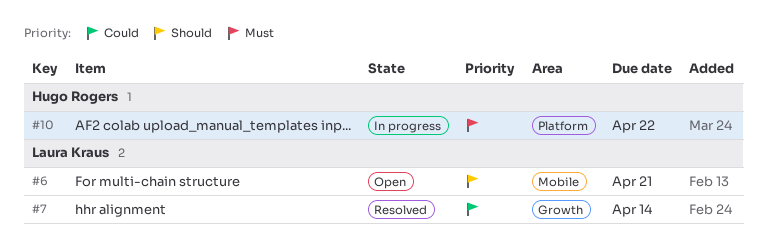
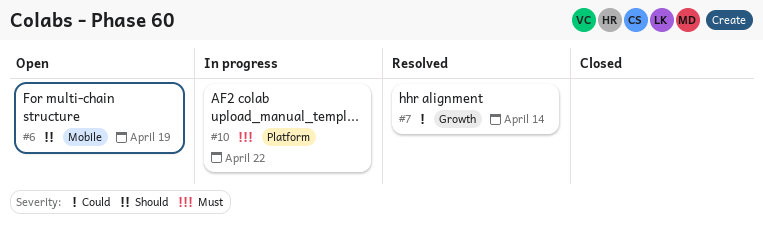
#6, due: Apr 21 -> Apr 19

